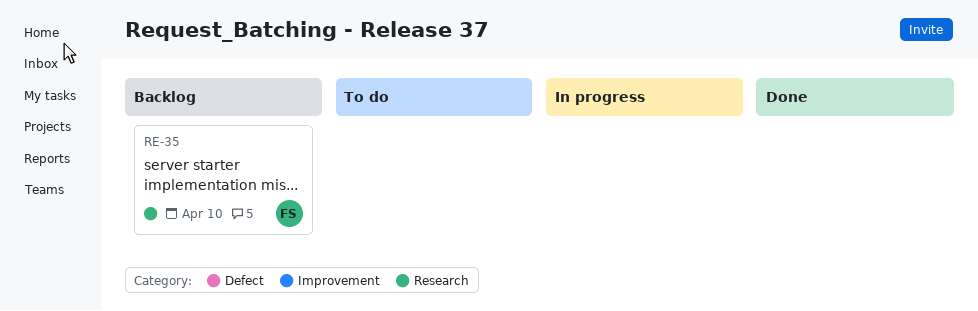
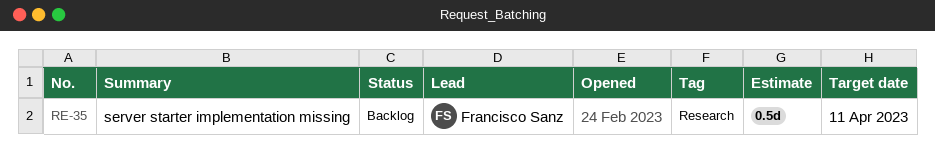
RE-35, due: Apr 10 -> Apr 11

